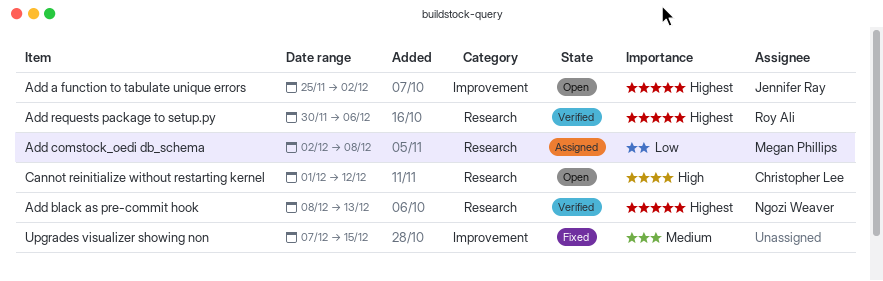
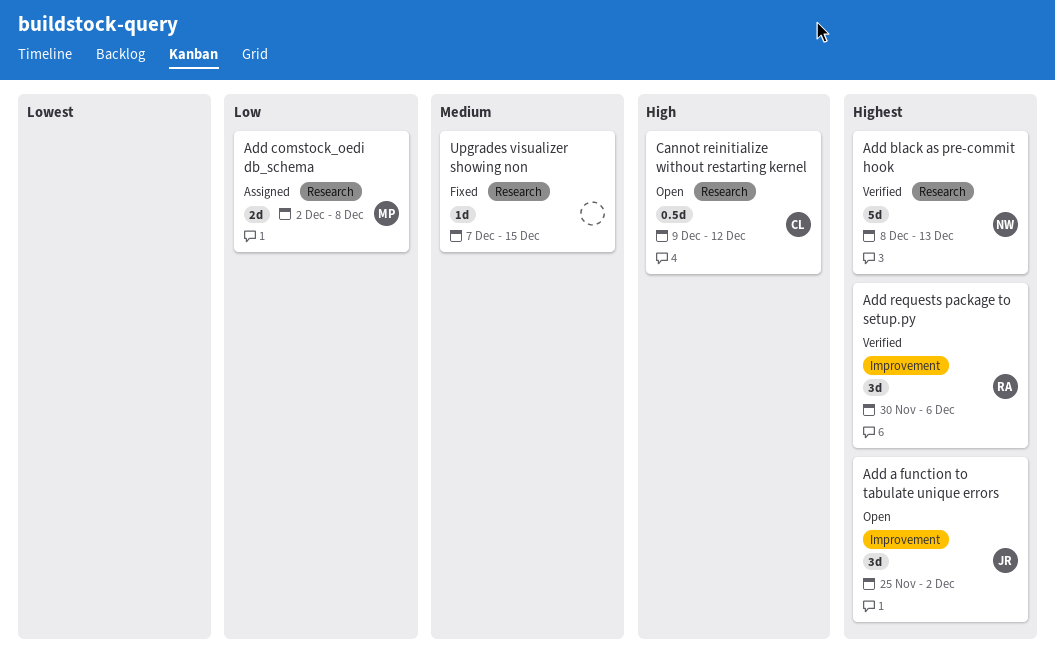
Add requests package to setup.py, label: Research -> Improvement
Cannot reinitialize without restarting kernel, start: Dec 1 -> Dec 9
Upgrades visualizer showing non, label: Improvement -> Research

